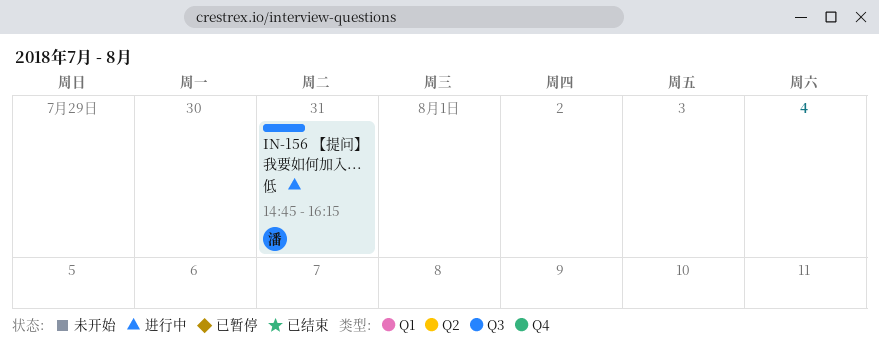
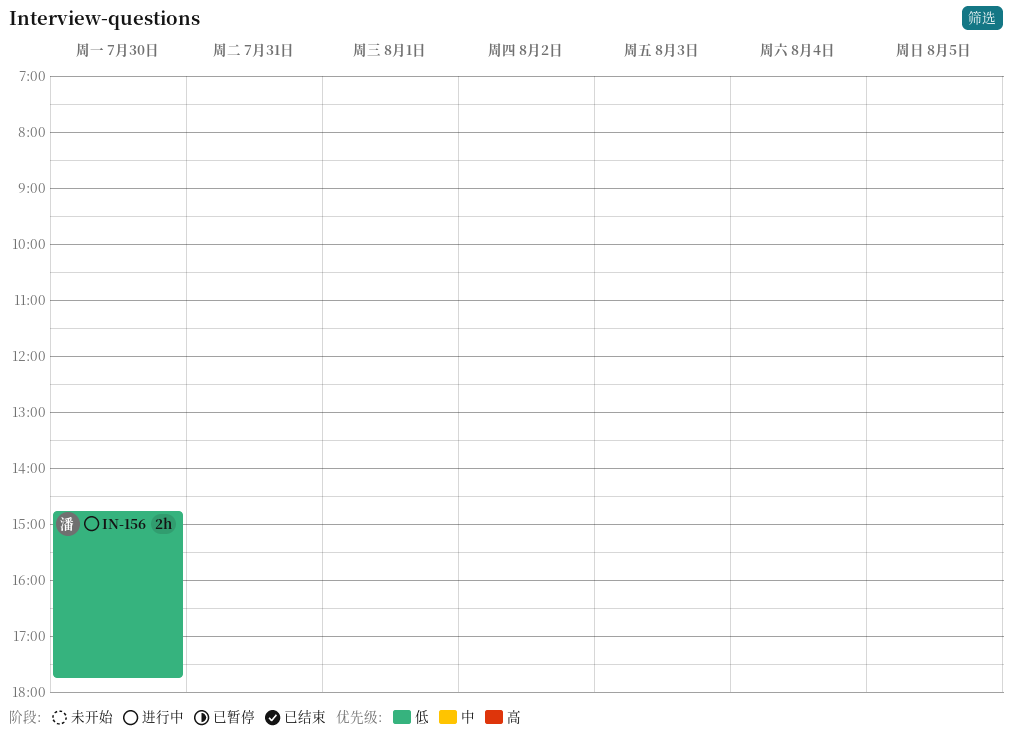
IN-156, day: Jul 31 -> Jul 30
IN-156, ends: 16:15 -> 17:45

